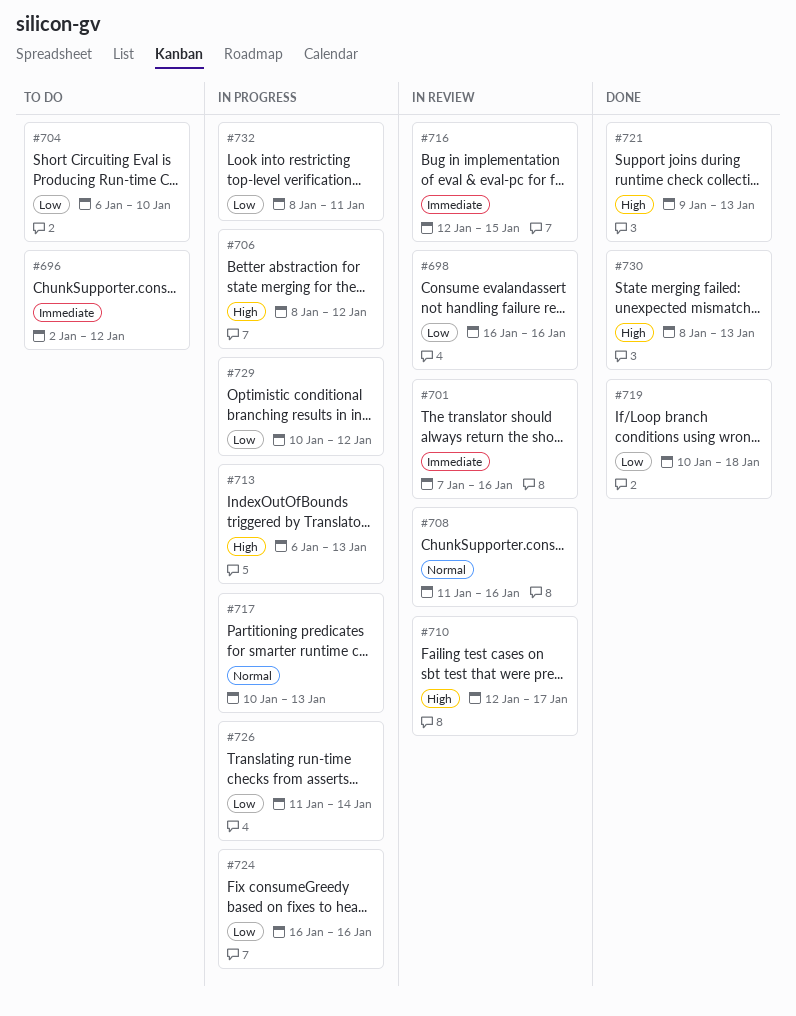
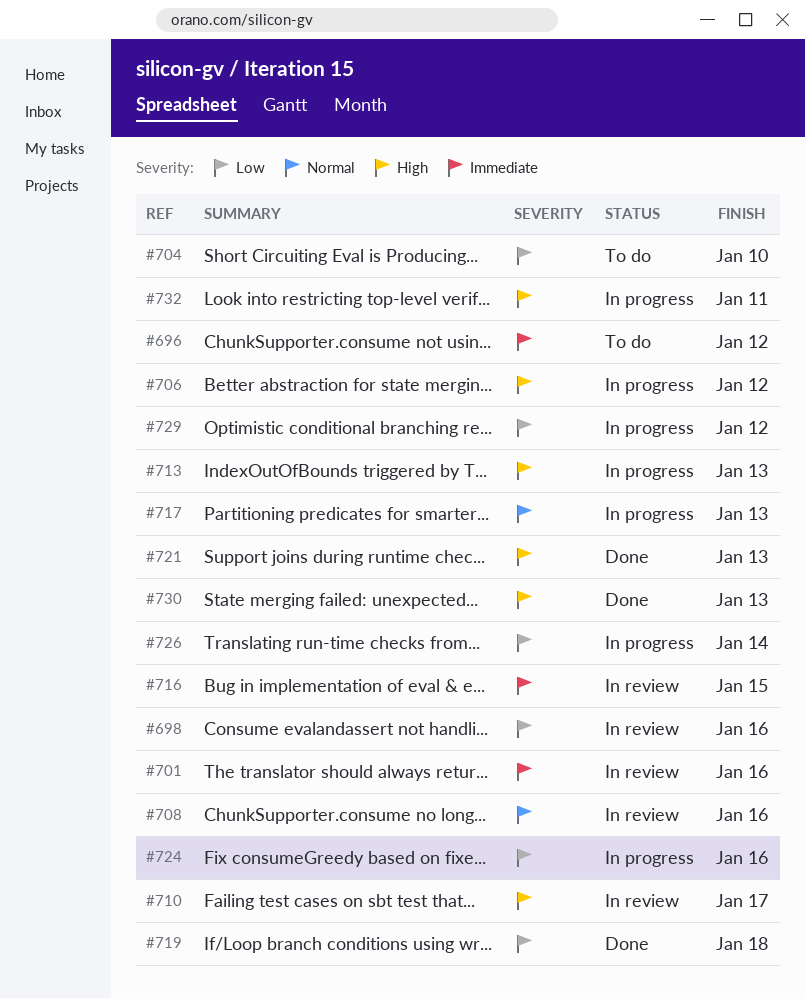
#732, priority: Low -> High

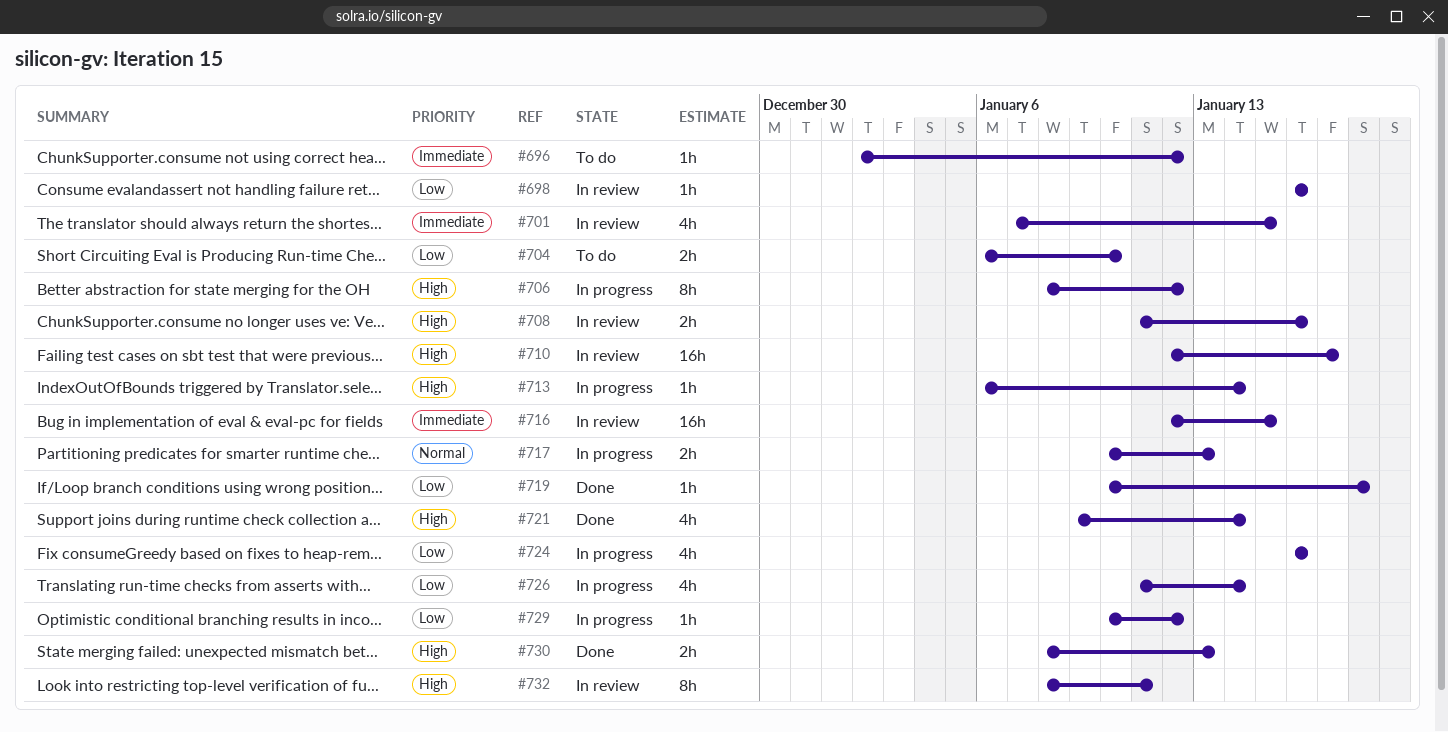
#701, due: Jan 16 -> Jan 15
#708, priority: Normal -> High
#713, due: Jan 13 -> Jan 14
#721, due: Jan 13 -> Jan 14
#732, status: In progress -> In review

